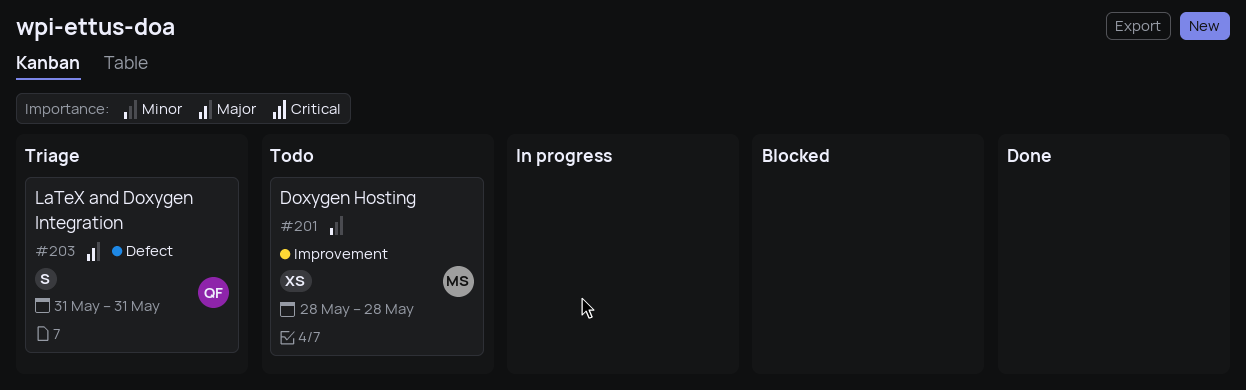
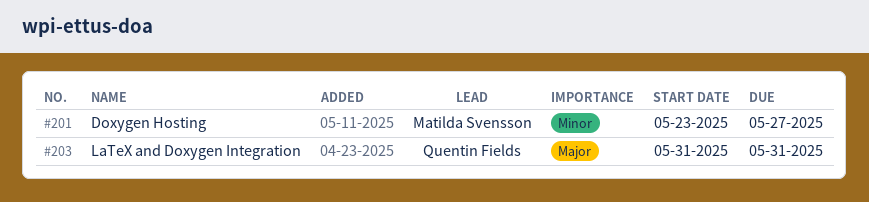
#201, start: May 28 -> May 23
#201, due: May 28 -> May 27

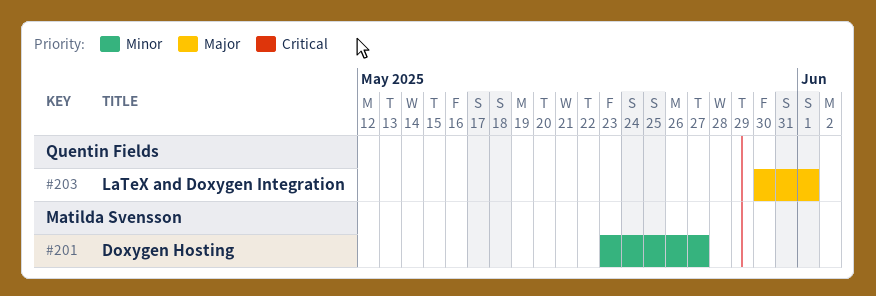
#203, start: May 31 -> May 30
#203, due: May 31 -> Jun 1

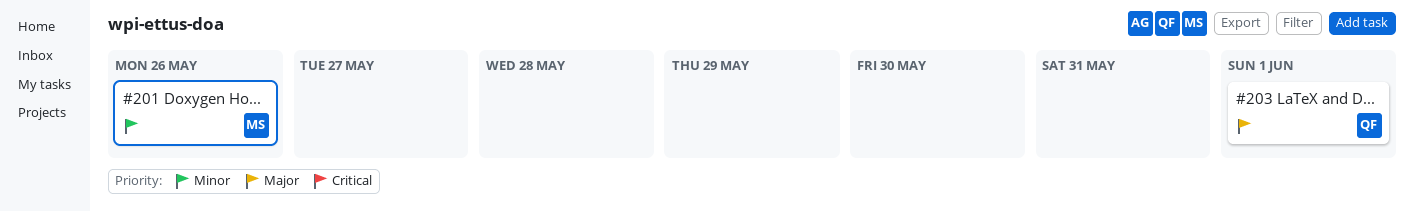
#201, due: May 27 -> May 26

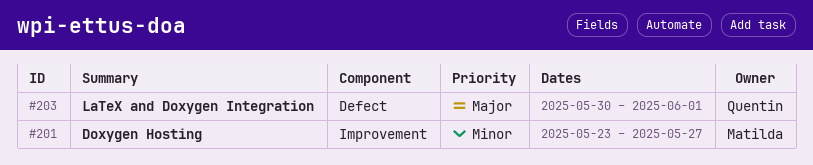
#201, due: May 26 -> May 27

